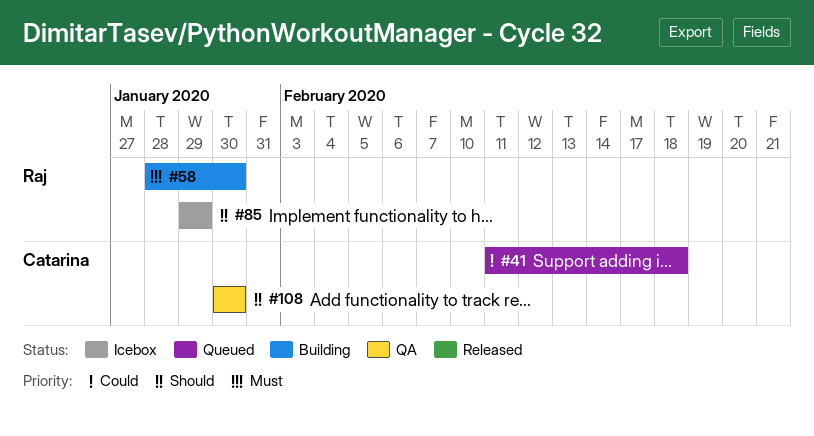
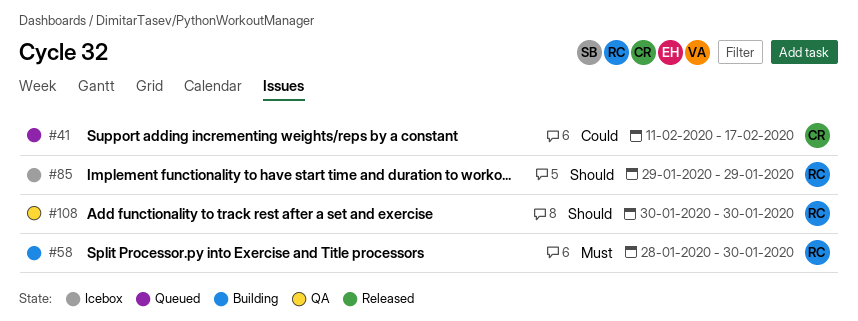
#41, due: Feb 18 -> Feb 17
#108, owner: Catarina -> Raj

